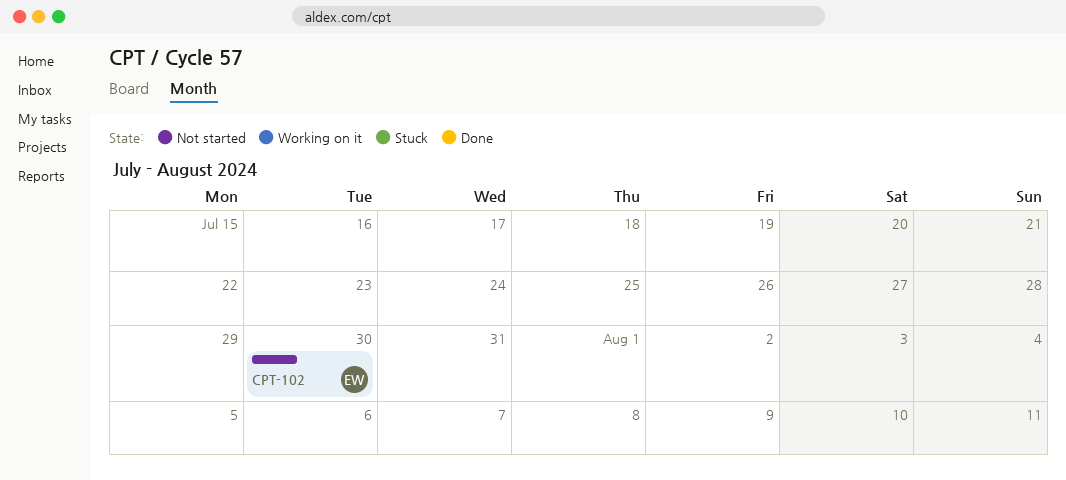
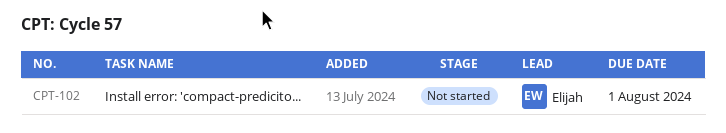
CPT-102, due: Jul 30 -> Aug 1

